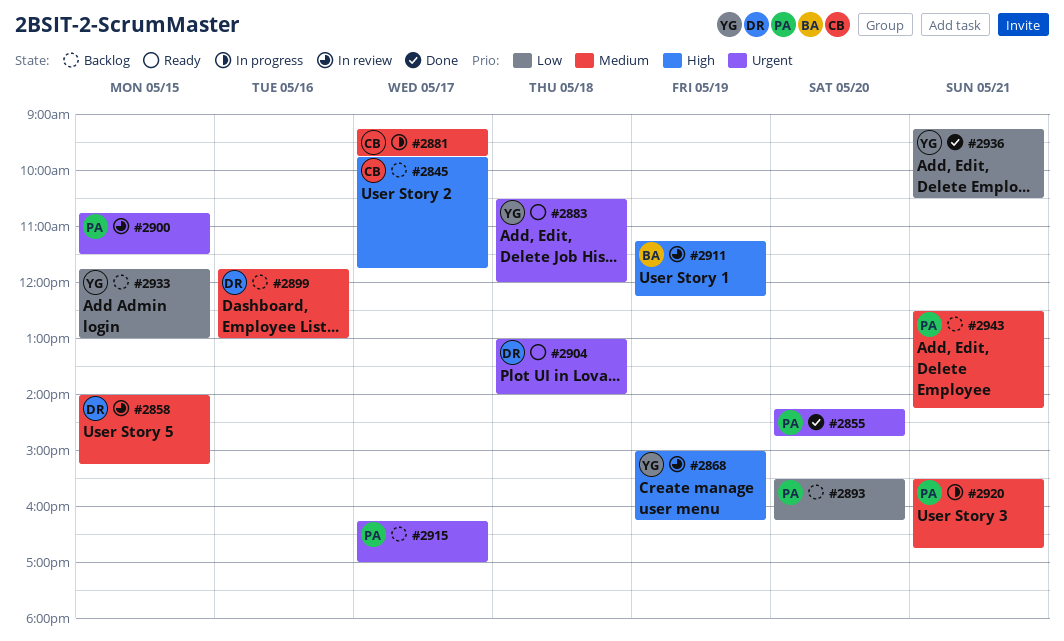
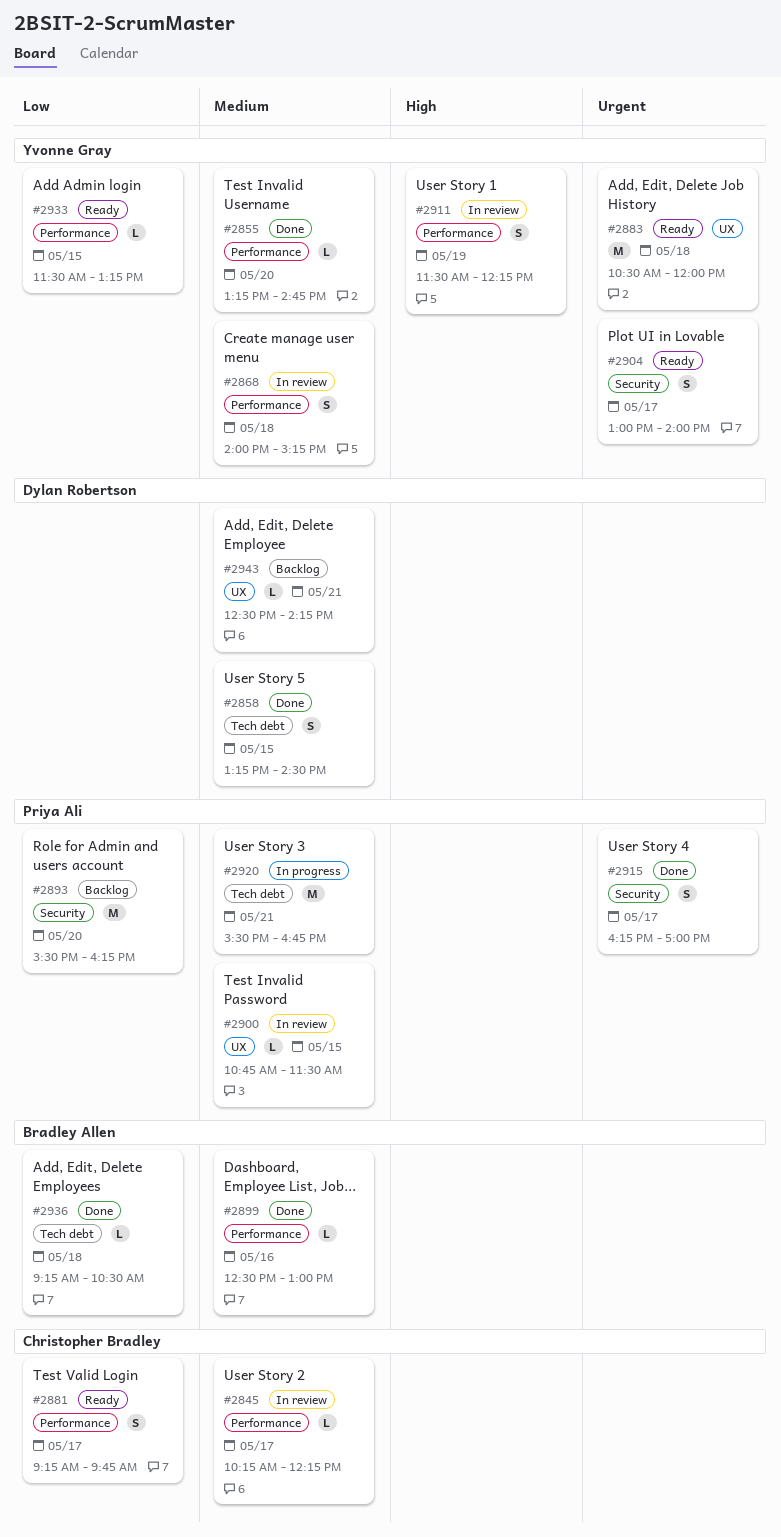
#2845, status: Backlog -> In review
#2845, priority: High -> Medium
#2845, begins: 09:45 -> 10:15
#2845, ends: 11:45 -> 12:15
#2855, owner: Priya Ali -> Yvonne Gray
#2855, priority: Urgent -> Medium
#2855, begins: 14:15 -> 13:15
#2858, status: In review -> Done
#2858, begins: 14:00 -> 13:15
#2858, ends: 15:15 -> 14:30
#2868, priority: High -> Medium
#2868, day: May 19 -> May 18
#2868, begins: 15:00 -> 14:00
#2868, ends: 16:15 -> 15:15
#2881, status: In progress -> Ready
#2881, priority: Medium -> Low
#2899, status: Backlog -> Done
#2899, owner: Dylan Robertson -> Bradley Allen
#2899, begins: 11:45 -> 12:30
#2900, priority: Urgent -> Medium
#2904, owner: Dylan Robertson -> Yvonne Gray
#2904, day: May 18 -> May 17
#2911, owner: Bradley Allen -> Yvonne Gray
#2911, begins: 11:15 -> 11:30
#2915, status: Backlog -> Done
#2933, status: Backlog -> Ready
#2933, begins: 11:45 -> 11:30
#2933, ends: 13:00 -> 13:15
#2936, owner: Yvonne Gray -> Bradley Allen
#2936, day: May 21 -> May 18
#2943, owner: Priya Ali -> Dylan Robertson

